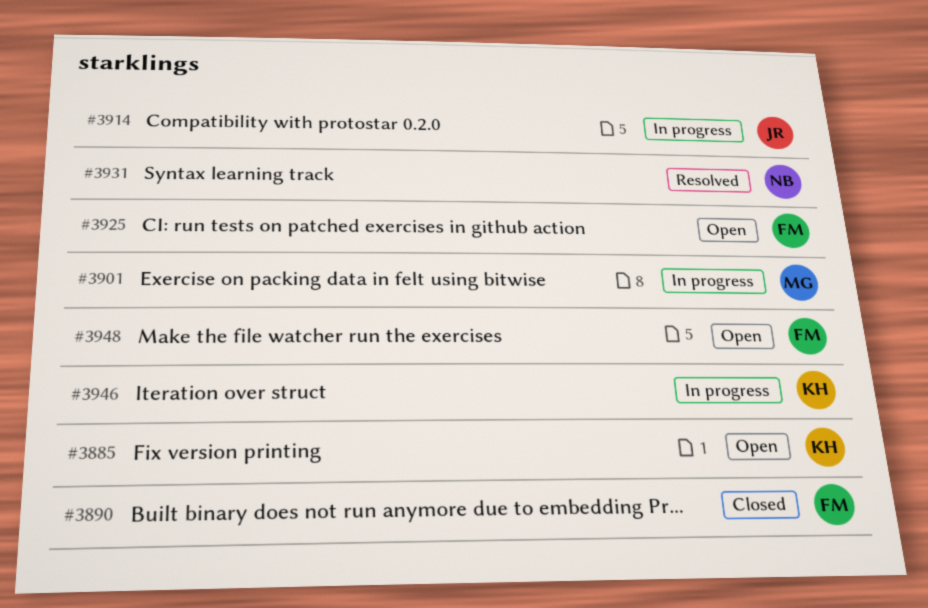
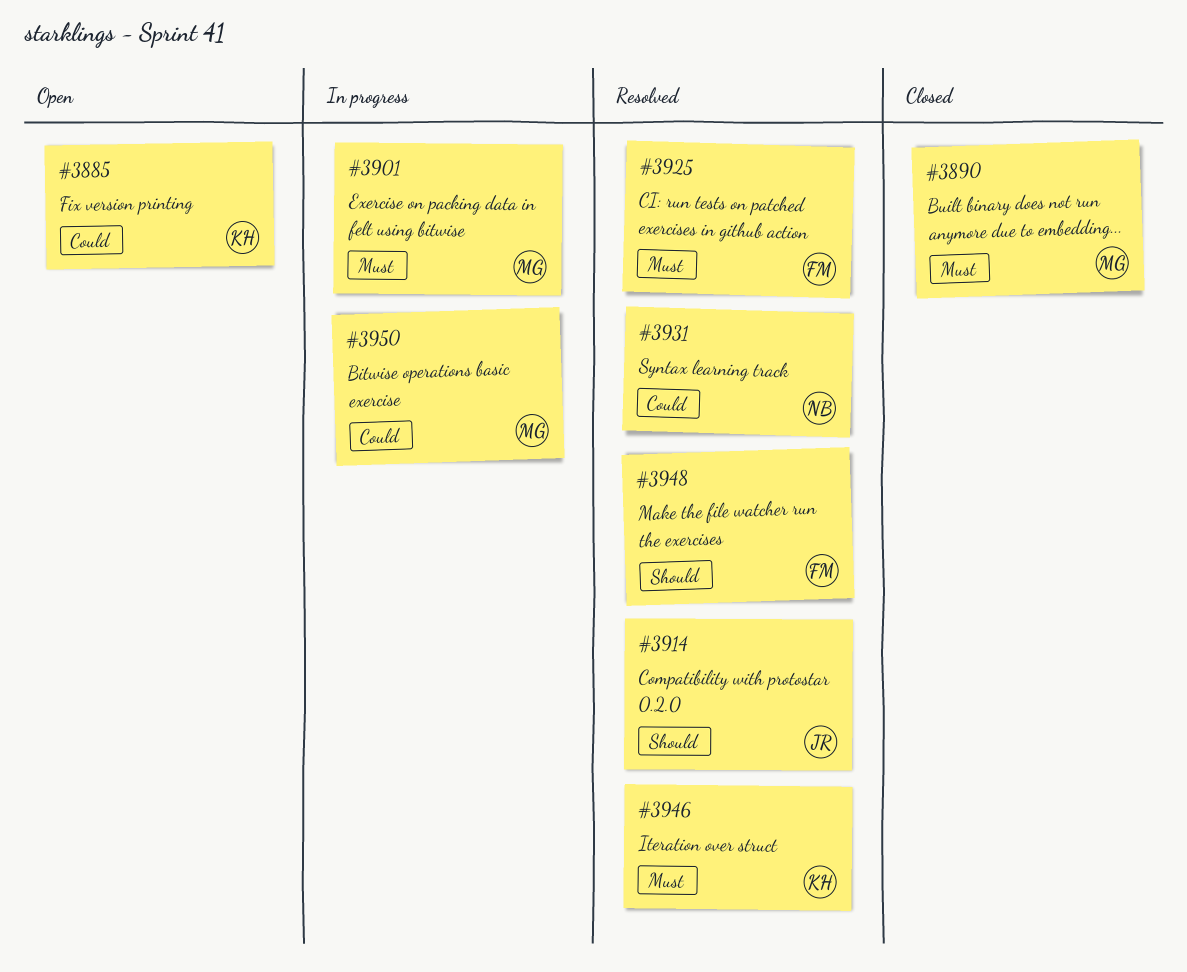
#3890, owner: FM -> MG
#3914, status: In progress -> Resolved
#3925, status: Open -> Resolved
#3946, status: In progress -> Resolved
#3948, status: Open -> Resolved
#3950: none -> present

